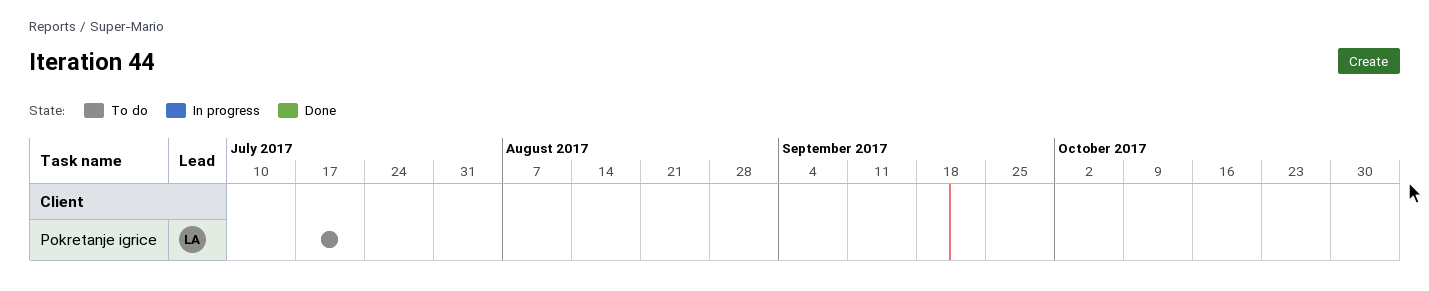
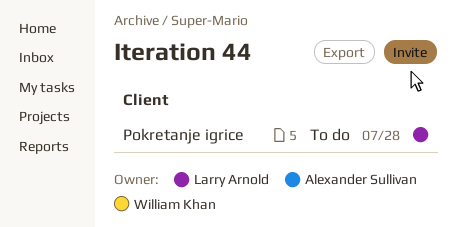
Pokretanje igrice, due: Jul 21 -> Jul 28

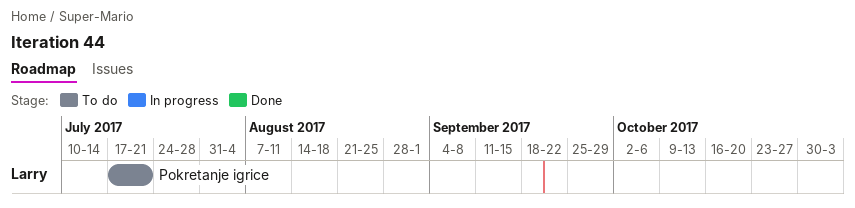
Pokretanje igrice, due: Jul 28 -> Jul 21

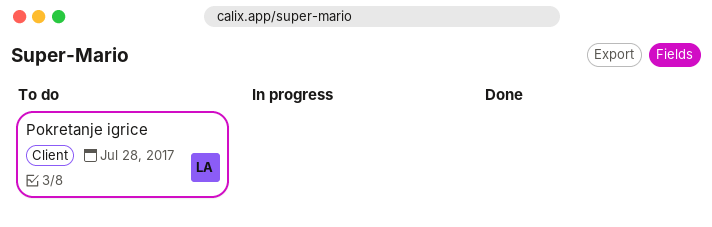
Pokretanje igrice, due: Jul 21 -> Jul 28

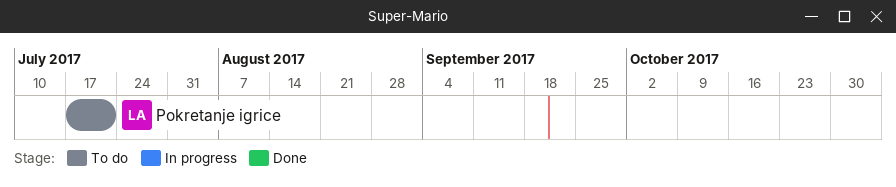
Pokretanje igrice, due: Jul 28 -> Jul 21

